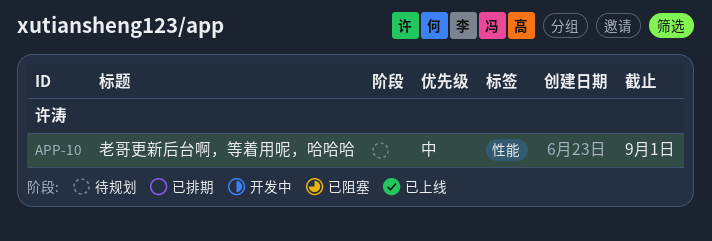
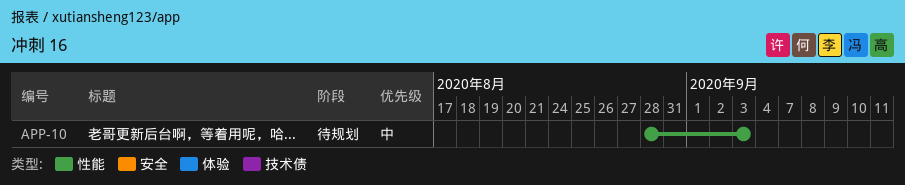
APP-10, due: Sep 1 -> Sep 3

